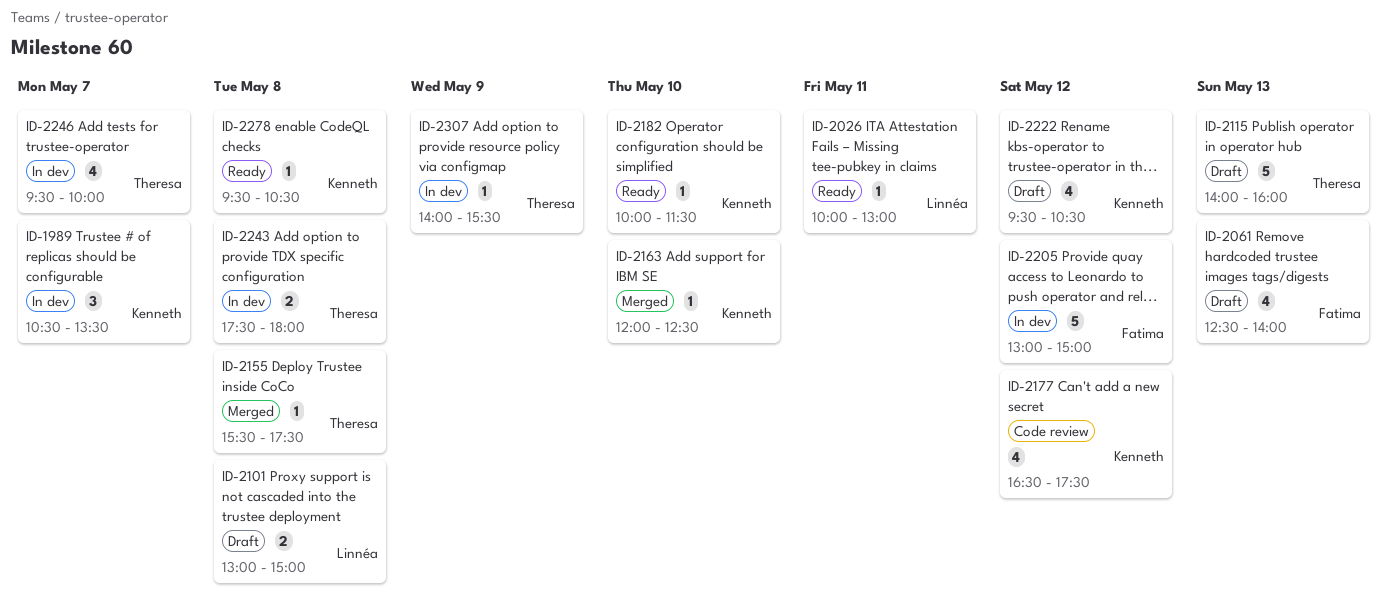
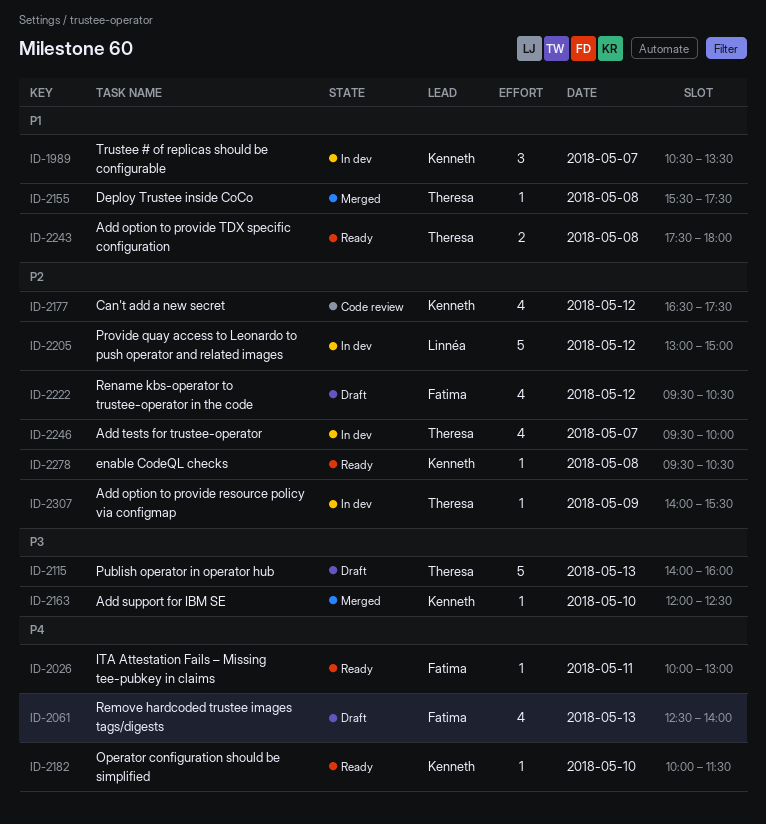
ID-2026, owner: Linnéa -> Fatima
ID-2101: present -> none
ID-2205, owner: Fatima -> Linnéa
ID-2222, owner: Kenneth -> Fatima
ID-2243, status: In dev -> Ready

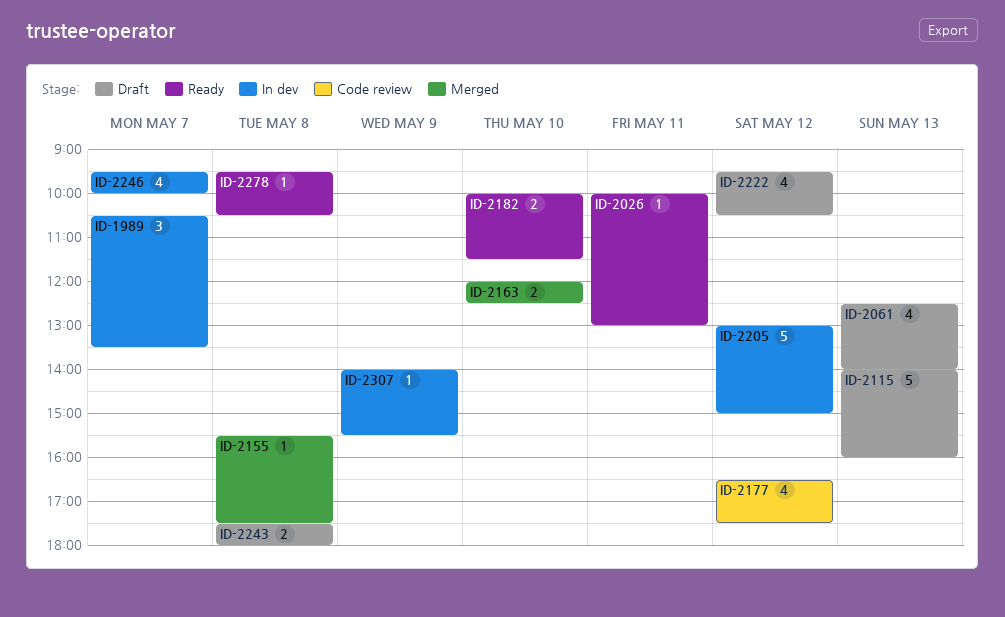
ID-2163, estimate: 1 -> 2
ID-2182, estimate: 1 -> 2
ID-2243, status: Ready -> Draft

